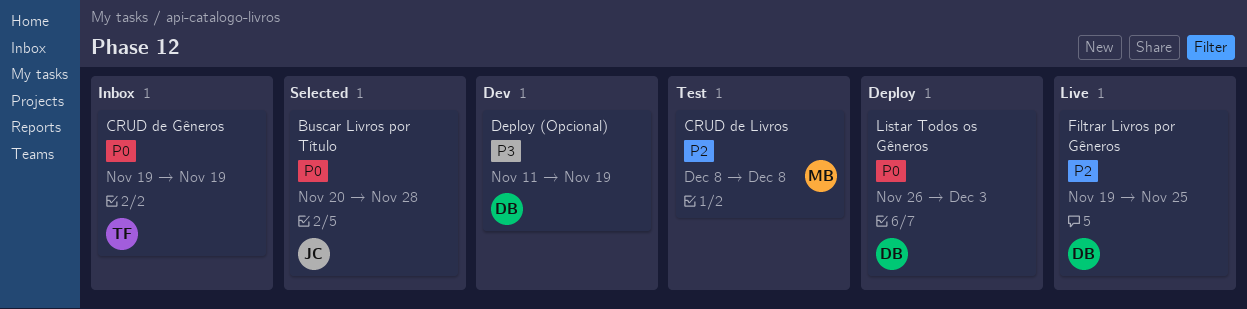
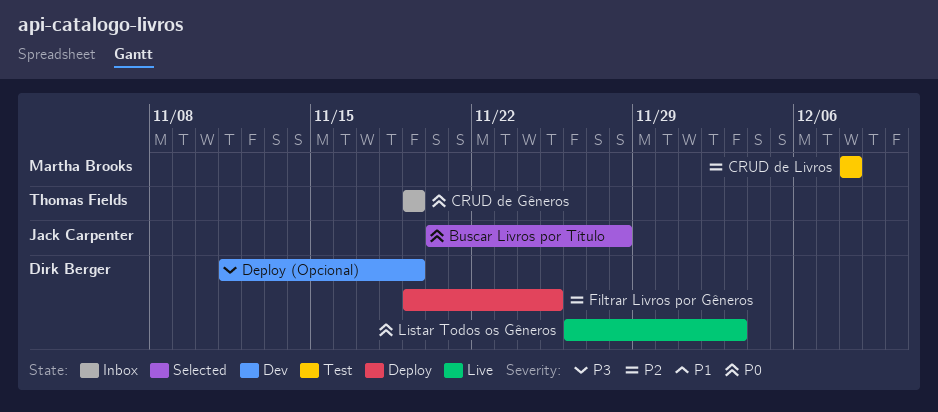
Filtrar Livros por Gêneros, status: Live -> Deploy
Listar Todos os Gêneros, status: Deploy -> Live

